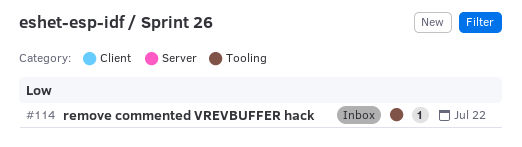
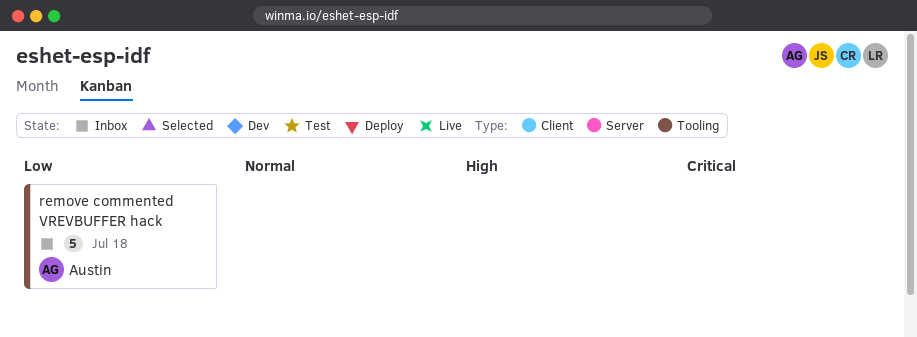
remove commented VREVBUFFER hack, estimate: 1 -> 5
remove commented VREVBUFFER hack, due: Jul 22 -> Jul 18

